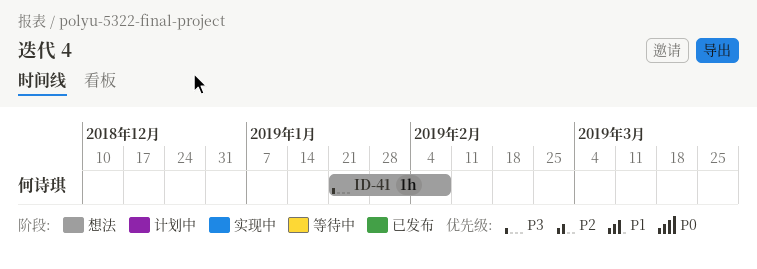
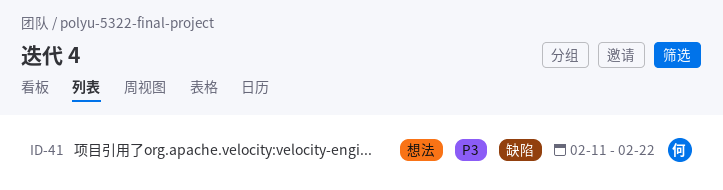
ID-41, start: Jan 21 -> Feb 11
ID-41, due: Feb 8 -> Feb 22

